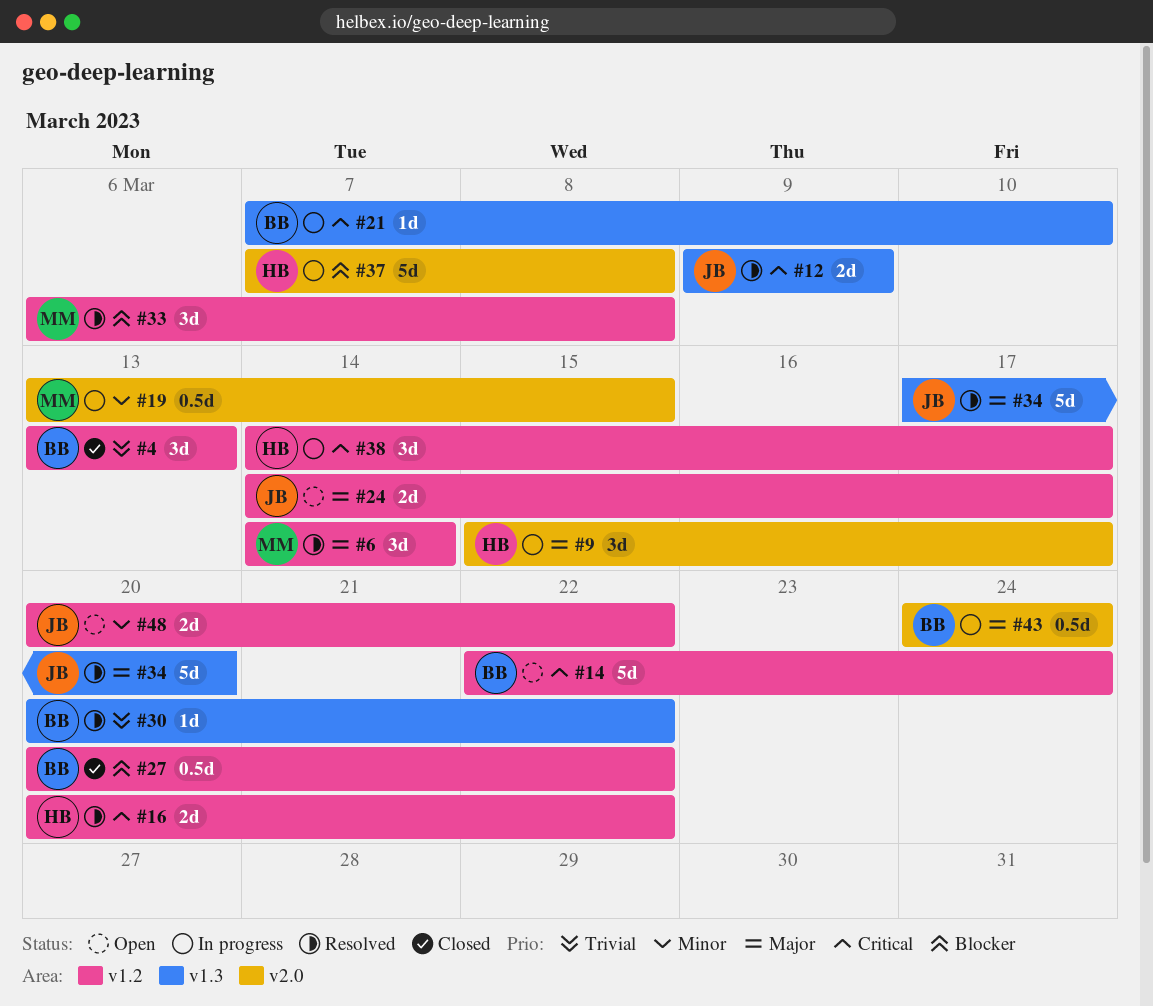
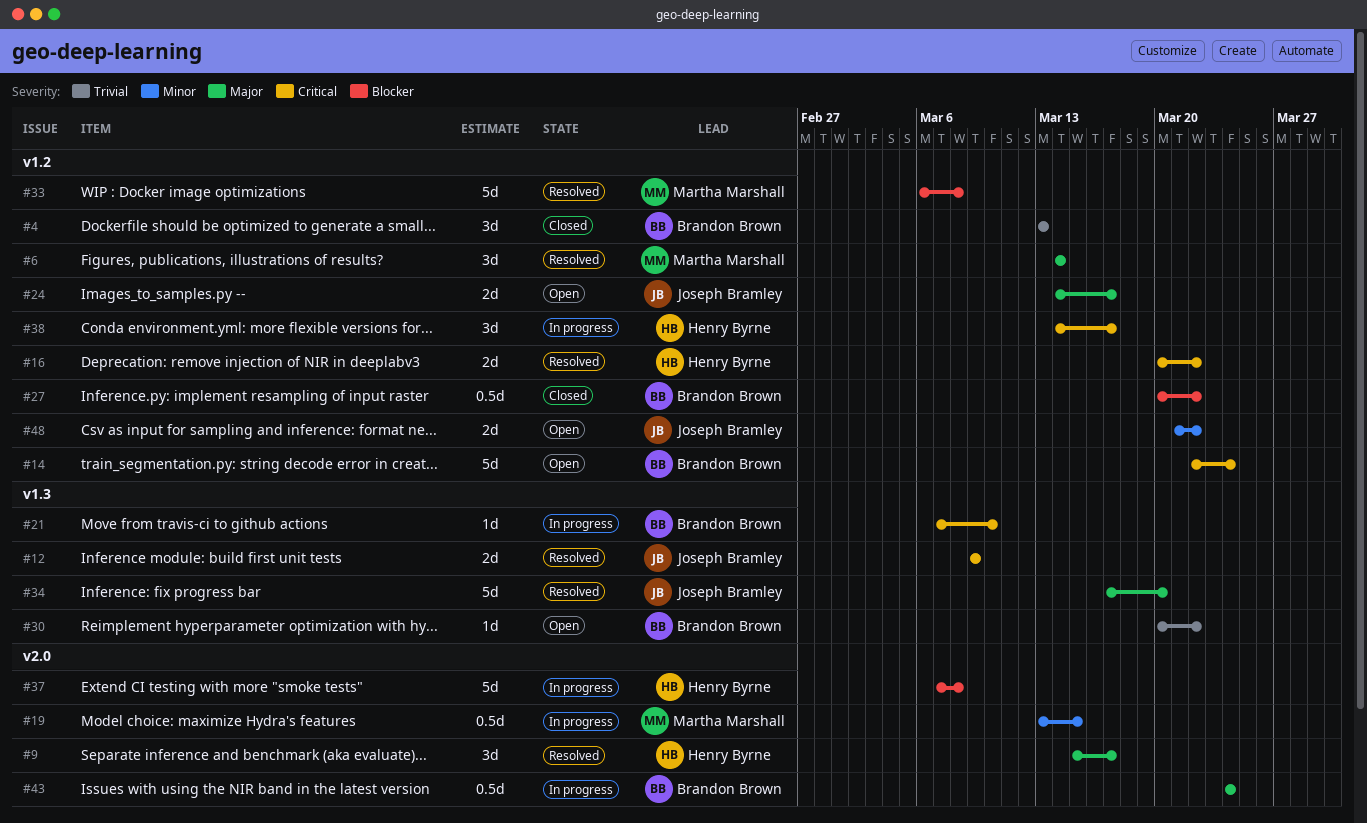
#9, status: In progress -> Resolved
#30, status: Resolved -> Open
#33, estimate: 3d -> 5d
#48, start: Mar 20 -> Mar 21

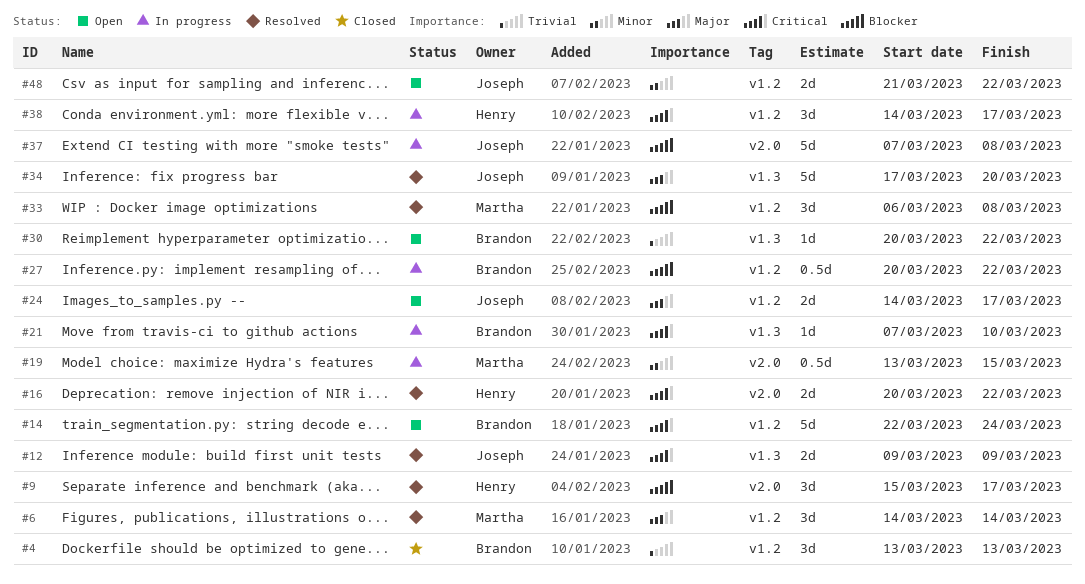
#9, priority: Major -> Blocker
#16, label: v1.2 -> v2.0
#27, status: Closed -> In progress
#33, estimate: 5d -> 3d
#37, owner: Henry Byrne -> Joseph Bramley
#43: present -> none

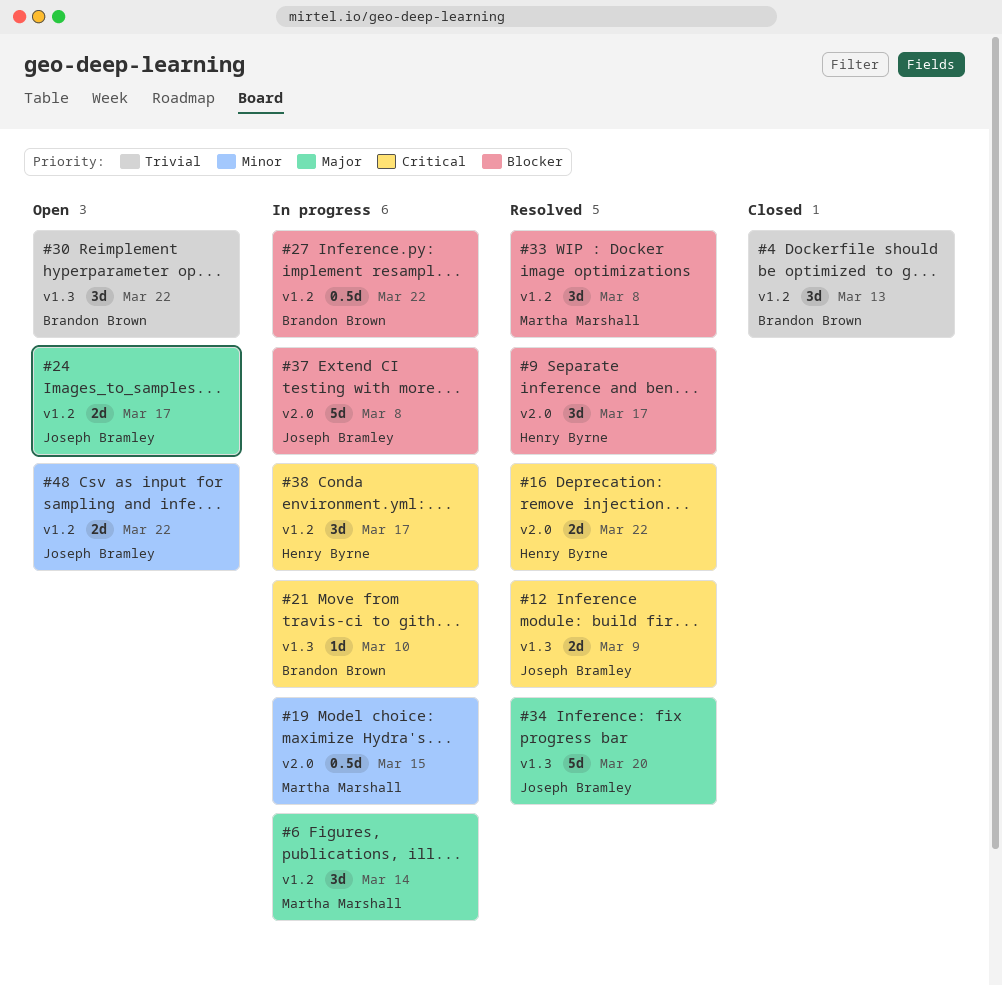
#6, status: Resolved -> In progress
#14: present -> none
#30, estimate: 1d -> 3d

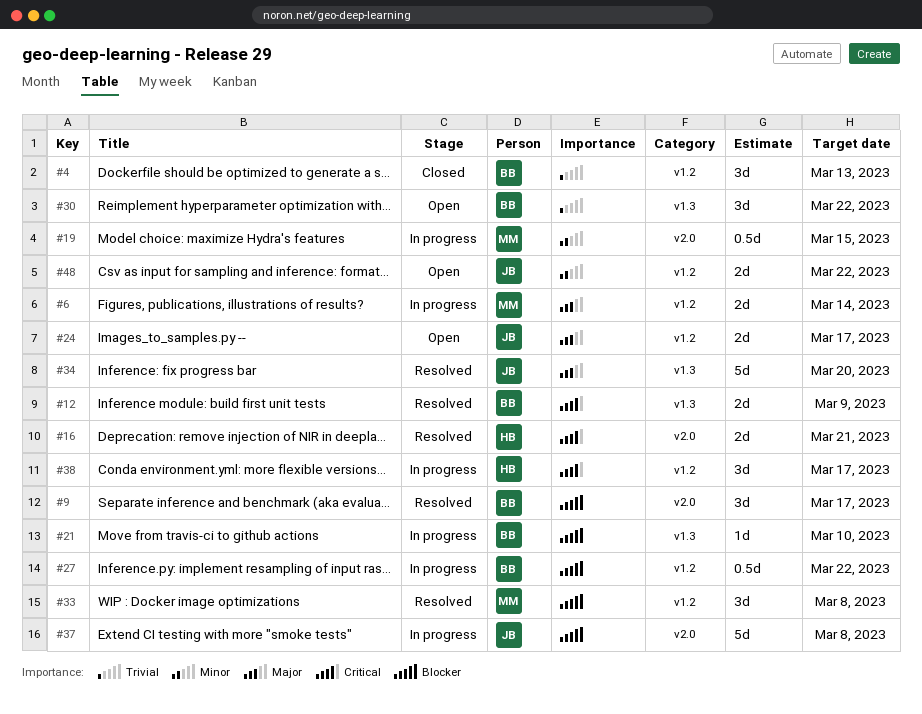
#6, estimate: 3d -> 2d
#9, owner: Henry Byrne -> Brandon Brown
#12, owner: Joseph Bramley -> Brandon Brown
#16, due: Mar 22 -> Mar 21
#21, priority: Critical -> Blocker

